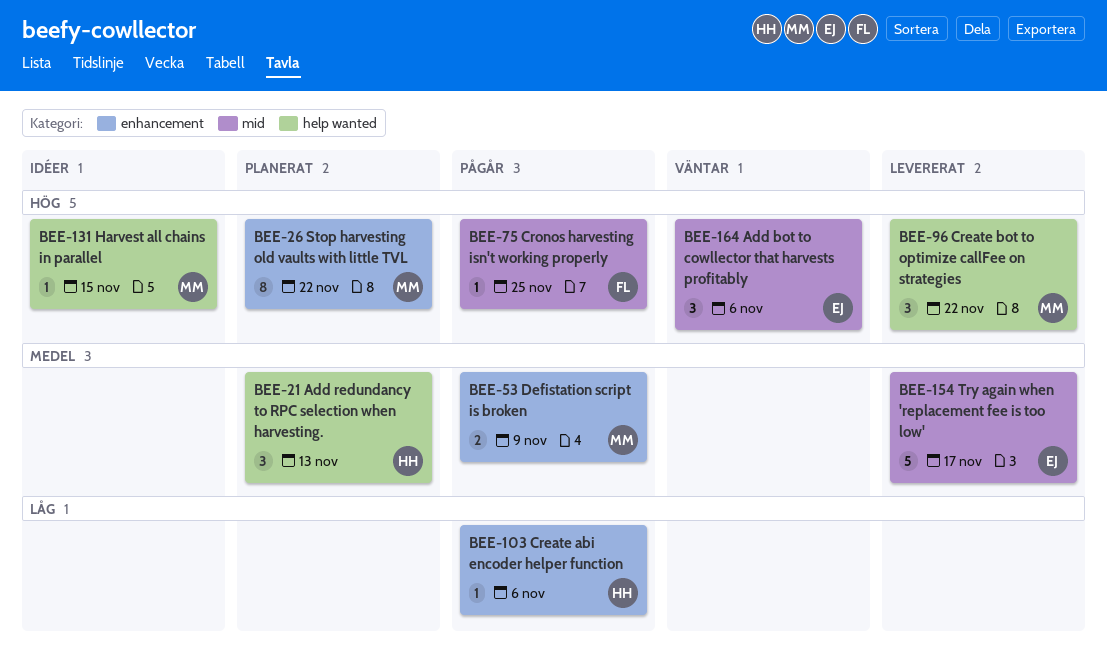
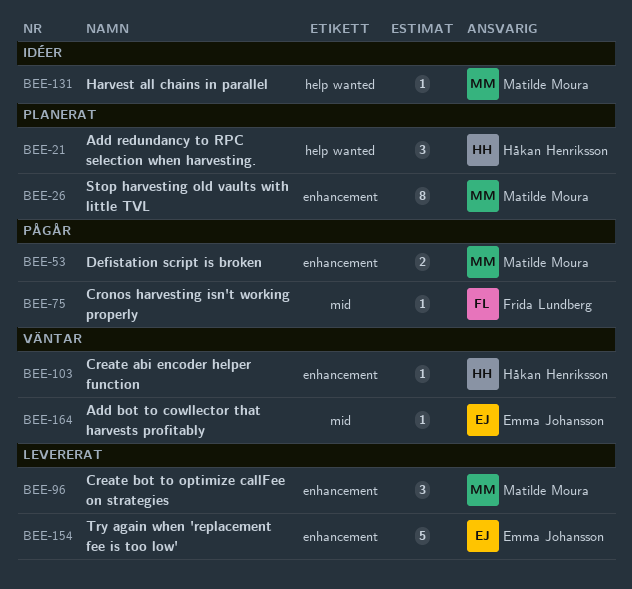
BEE-96, label: help wanted -> enhancement
BEE-103, status: Pågår -> Väntar
BEE-154, label: mid -> enhancement
BEE-164, estimate: 3 -> 1

